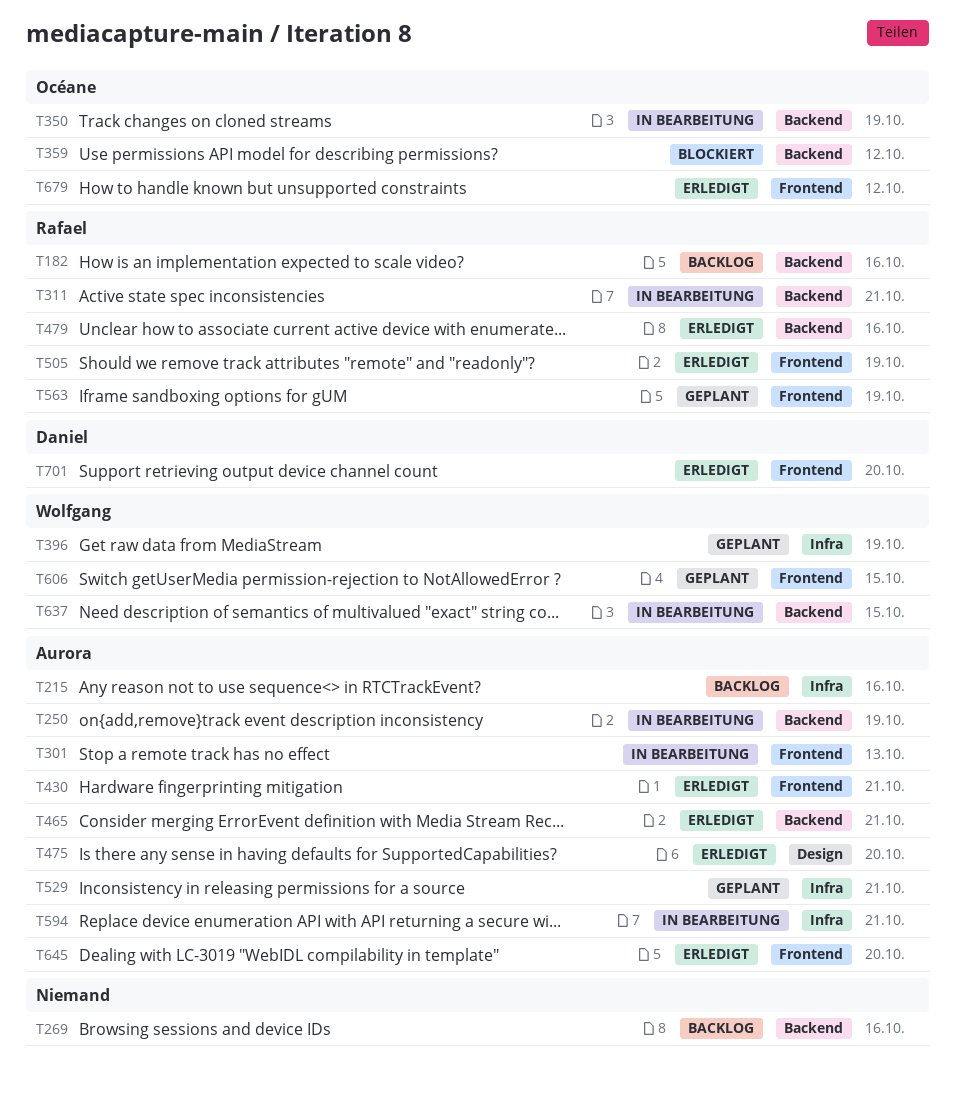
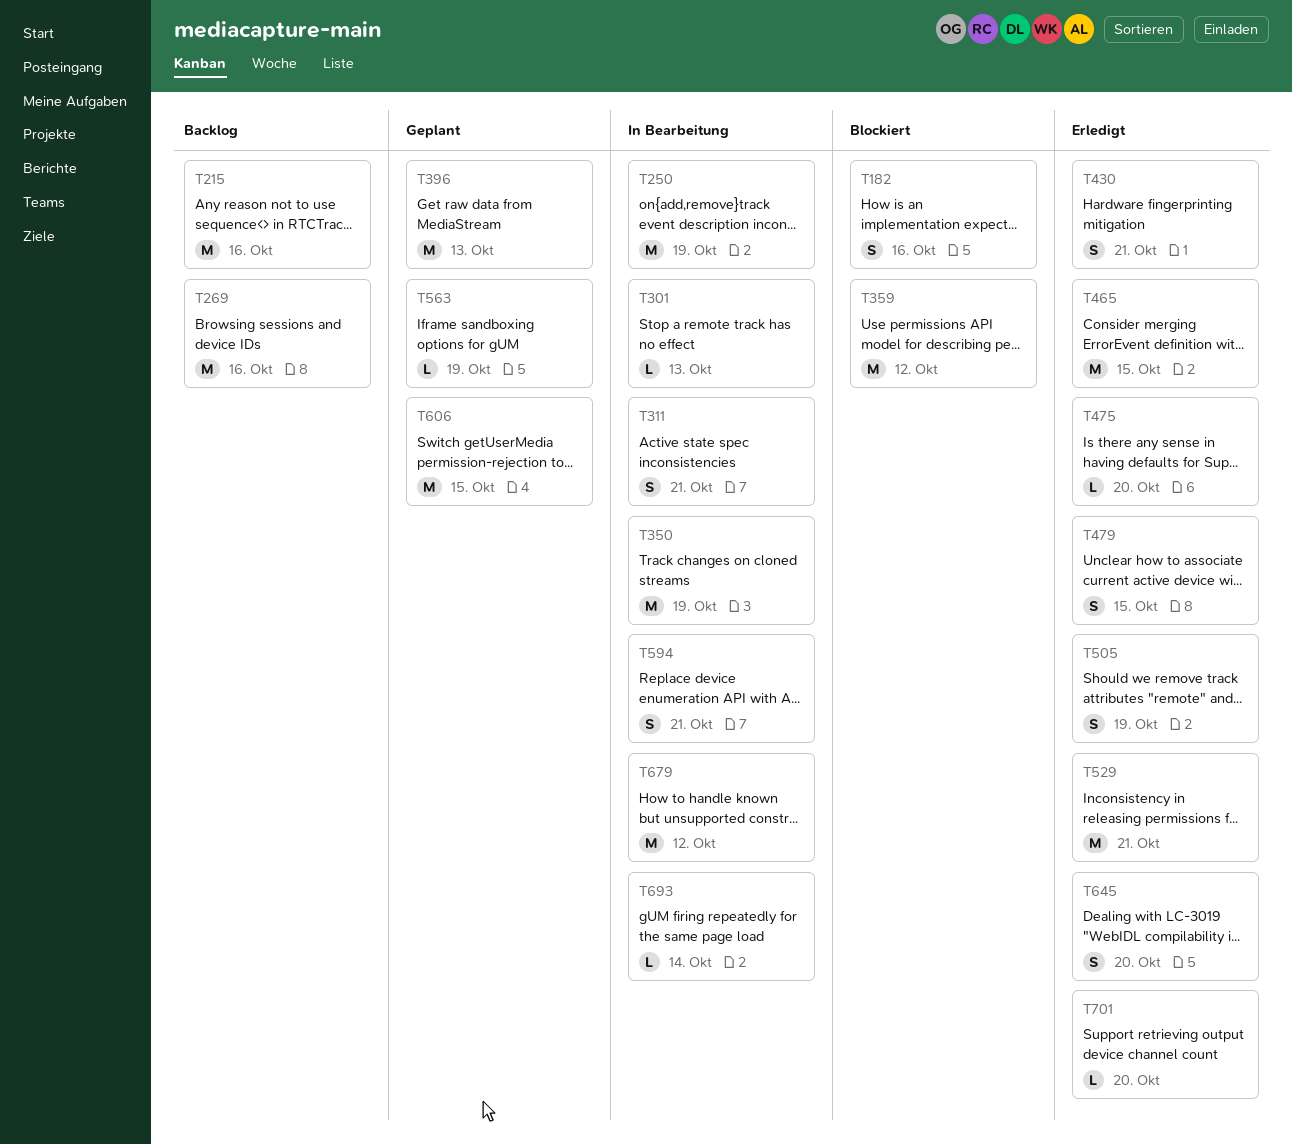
T182, status: Backlog -> Blockiert
T396, due: Oct 19 -> Oct 13
T465, due: Oct 21 -> Oct 15
T479, due: Oct 16 -> Oct 15
T529, status: Geplant -> Erledigt
T637: present -> none
T679, status: Erledigt -> In Bearbeitung
T693: none -> present

